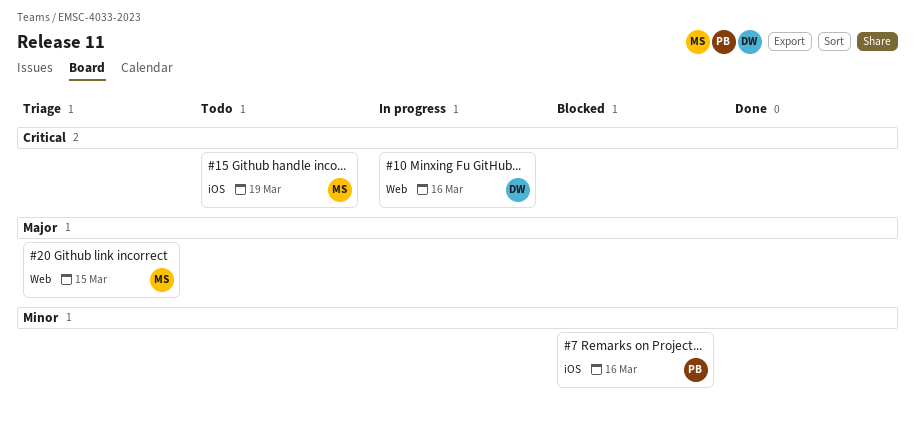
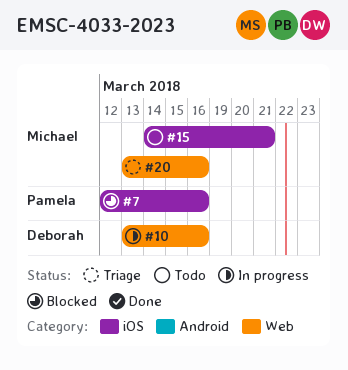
#15, due: Mar 19 -> Mar 21
#20, due: Mar 15 -> Mar 16

